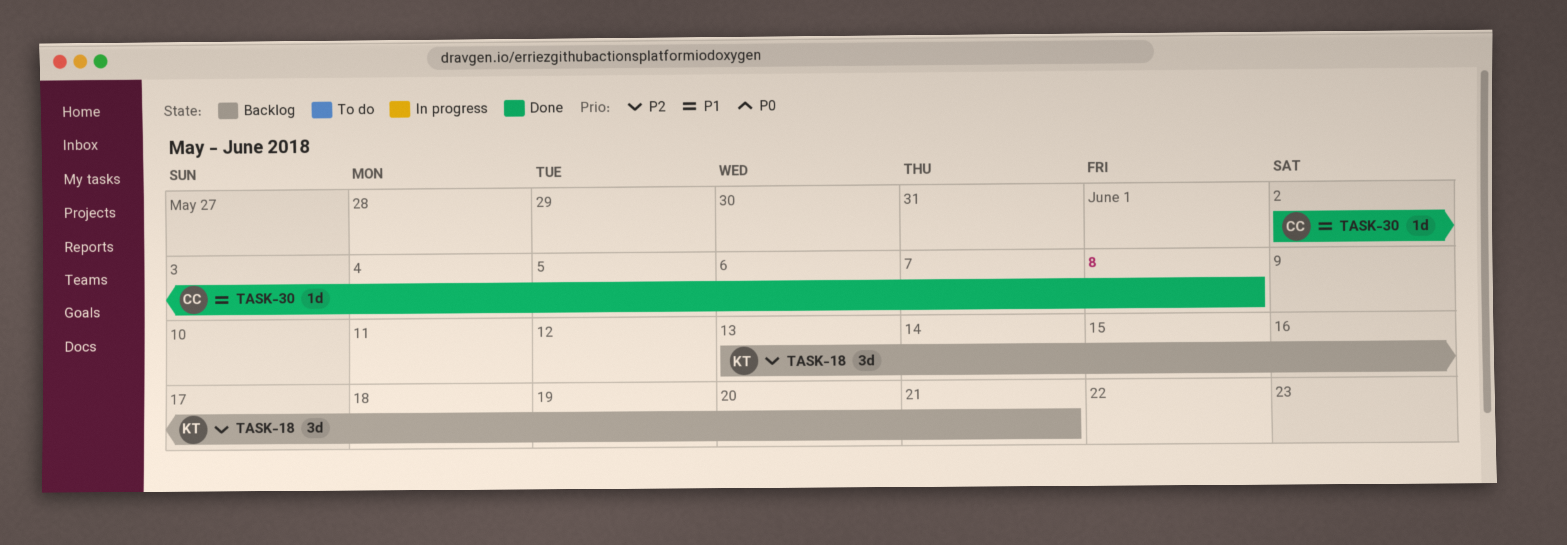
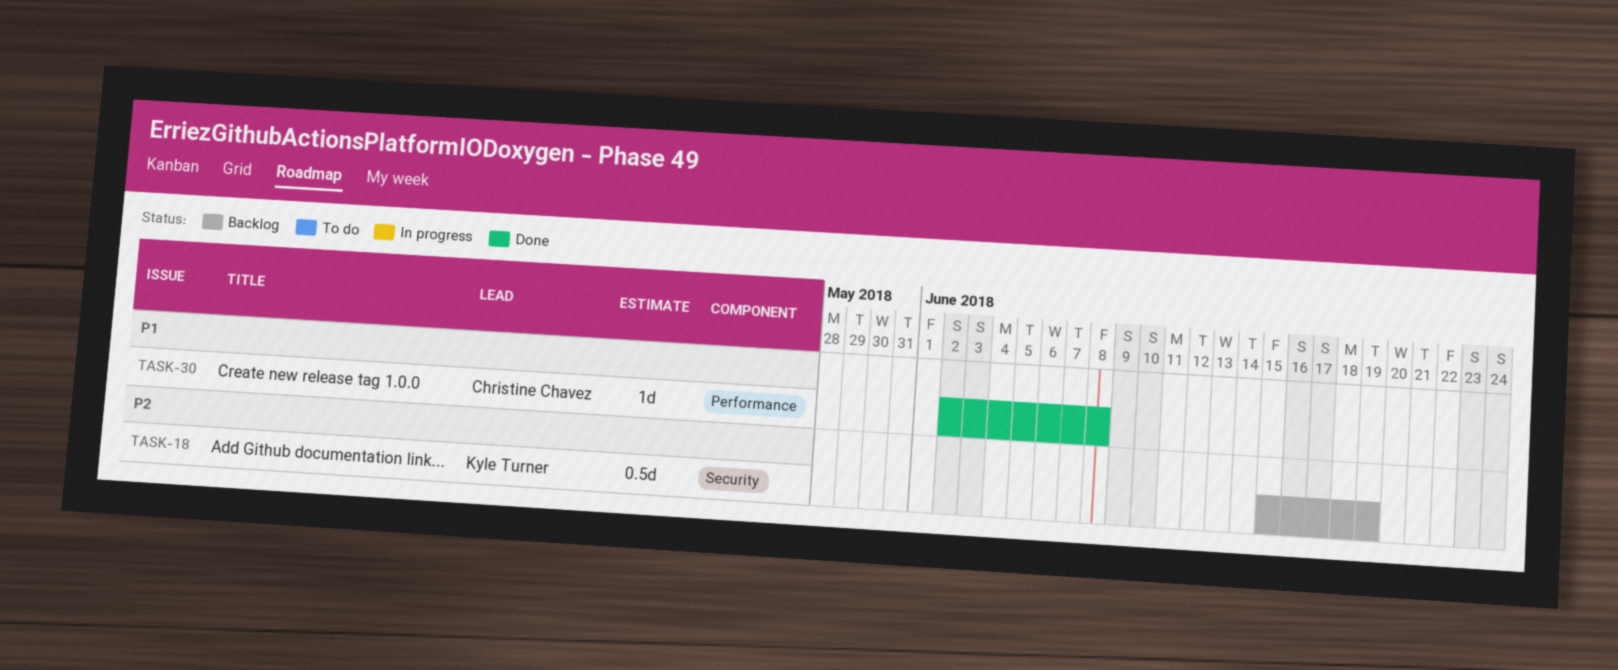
TASK-18, estimate: 3d -> 0.5d
TASK-18, start: Jun 13 -> Jun 15
TASK-18, due: Jun 21 -> Jun 19

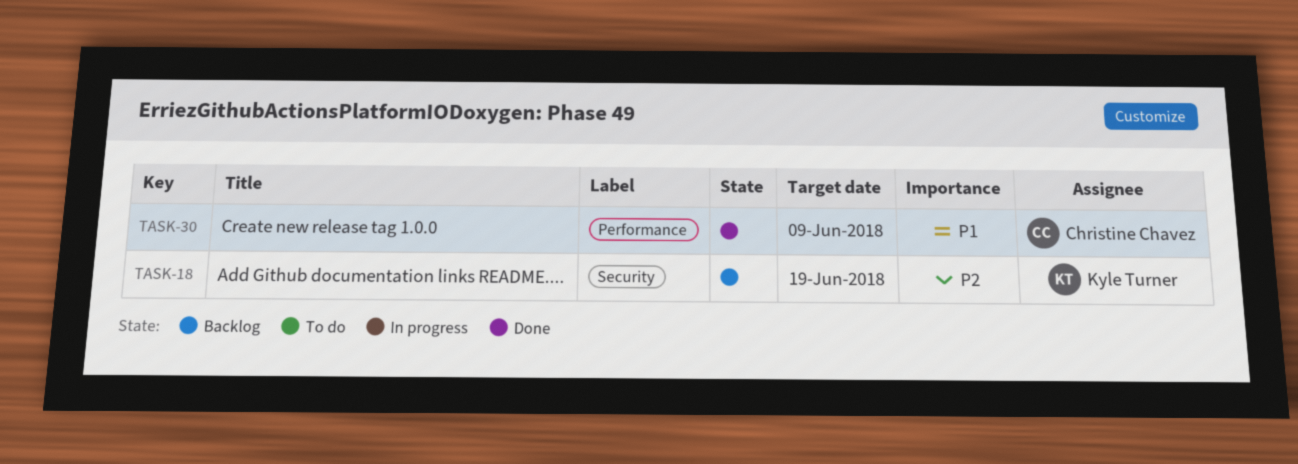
TASK-30, due: Jun 8 -> Jun 9

